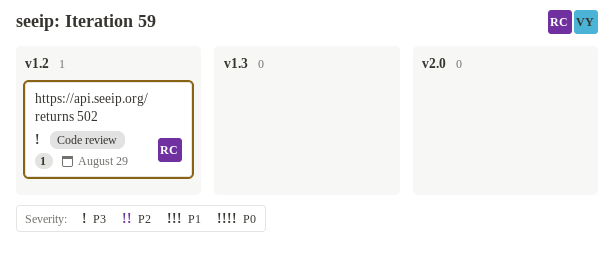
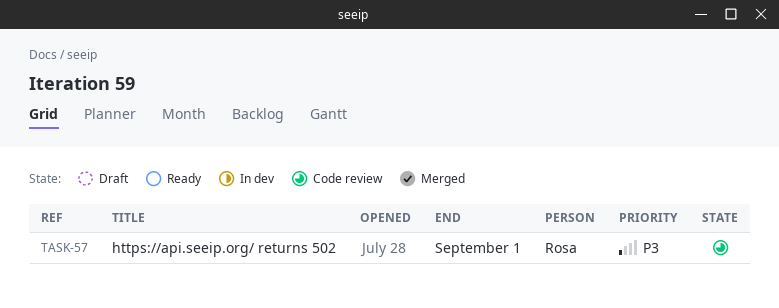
https://api.seeip.org/ returns 502, due: Aug 29 -> Sep 1

